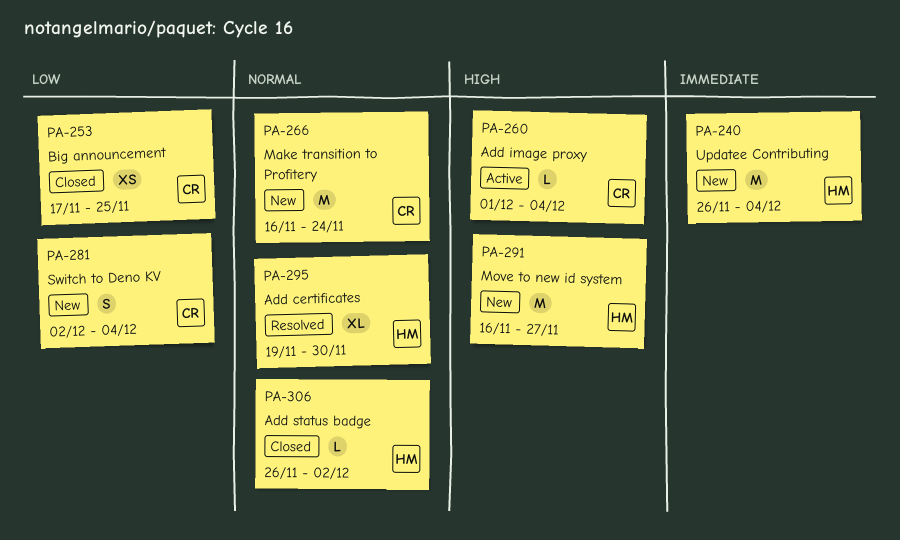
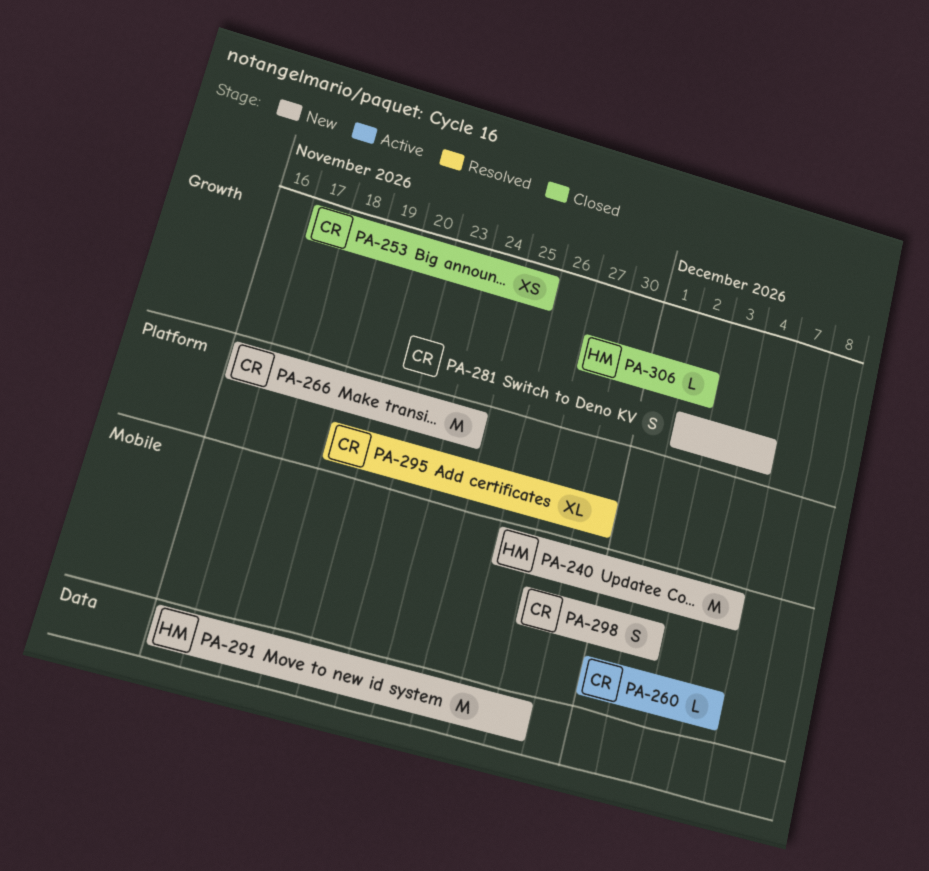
PA-295, owner: HM -> CR
PA-298: none -> present
PA-306, start: Nov 26 -> Nov 27

